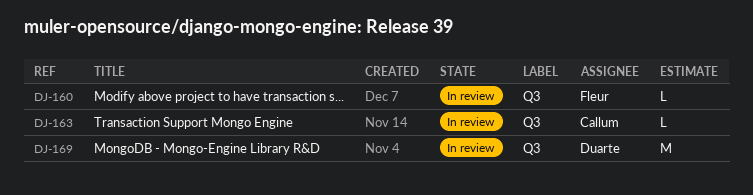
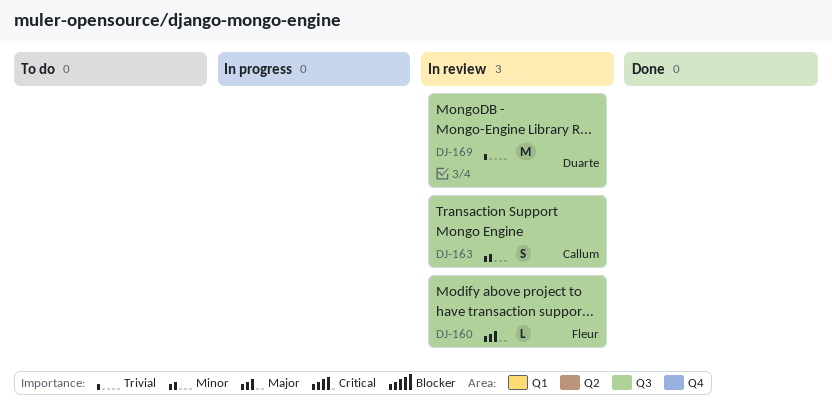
DJ-163, estimate: L -> S

